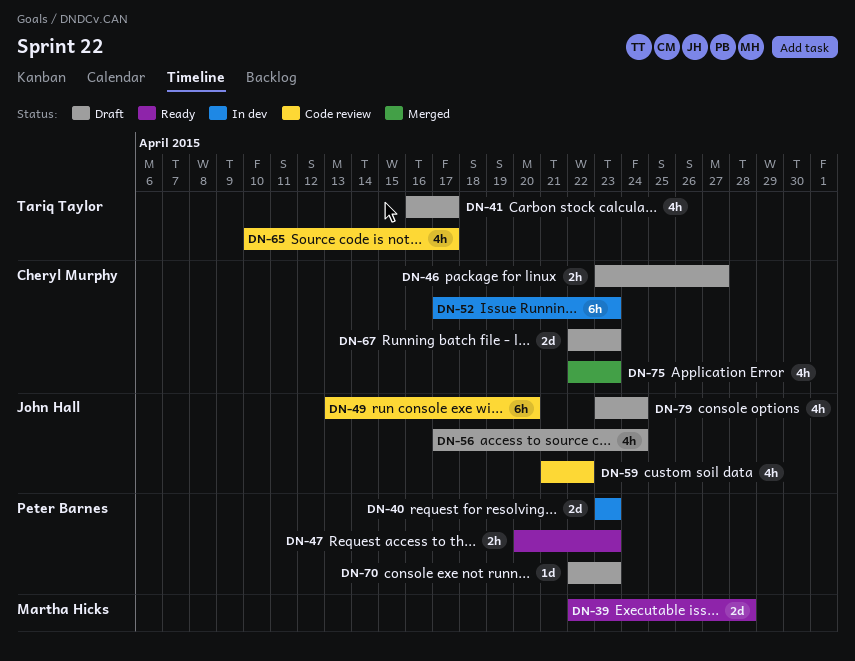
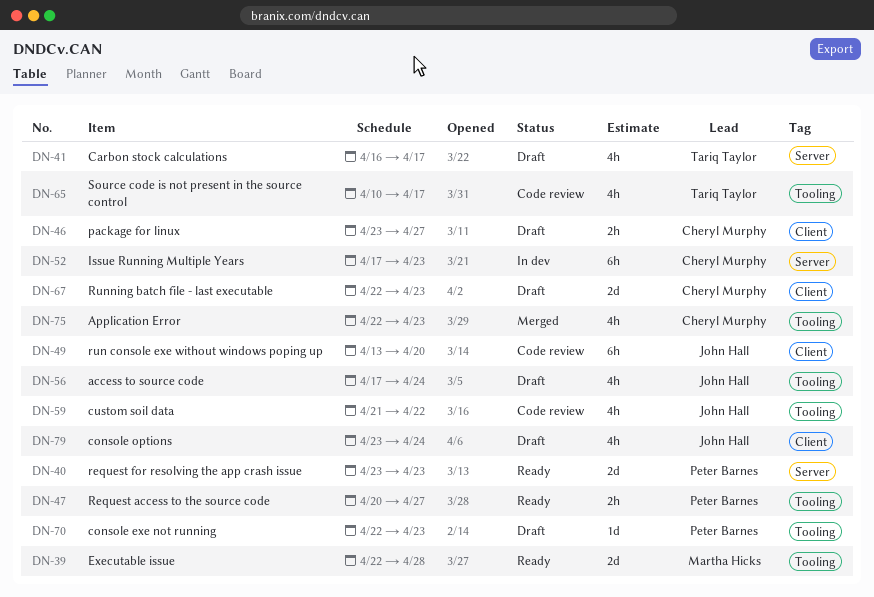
DN-40, status: In dev -> Ready
DN-47, due: Apr 23 -> Apr 27

